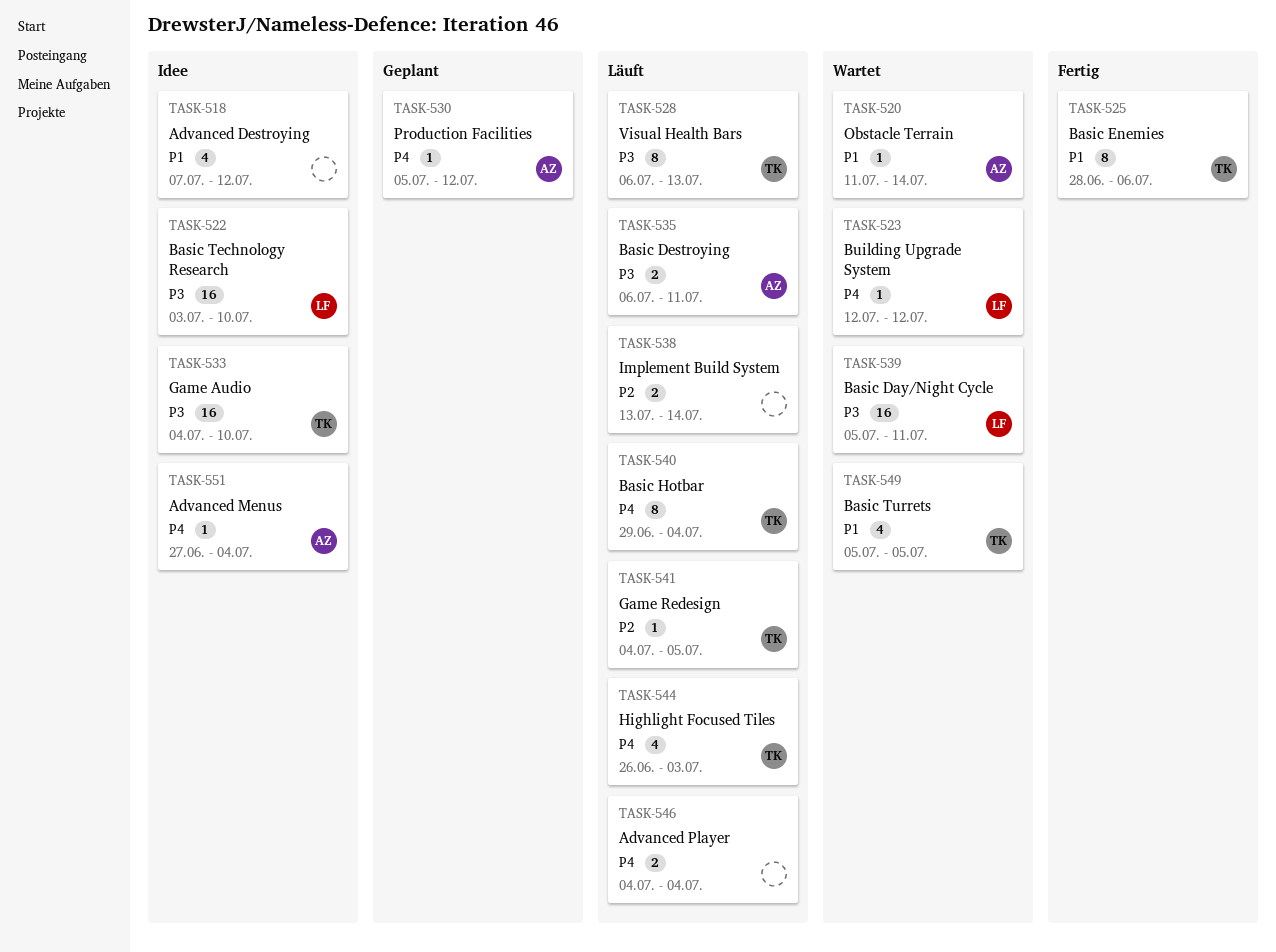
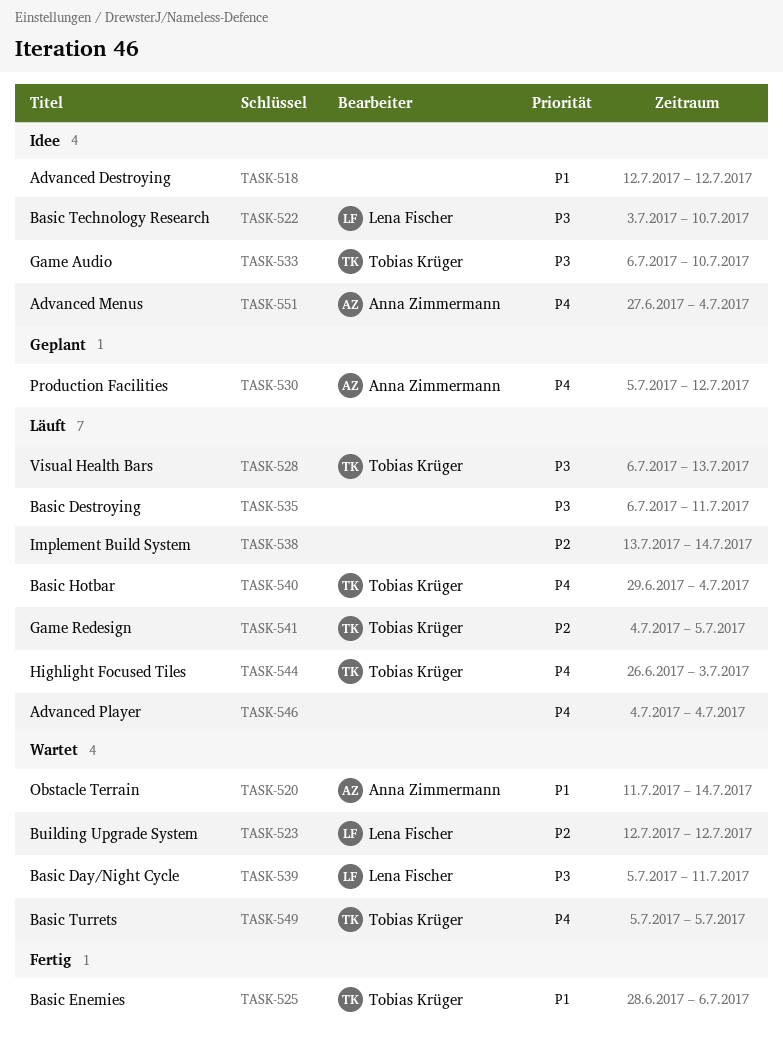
TASK-518, start: Jul 7 -> Jul 12
TASK-523, priority: P4 -> P2
TASK-533, start: Jul 4 -> Jul 6
TASK-535, owner: Anna Zimmermann -> none
TASK-549, priority: P1 -> P4

